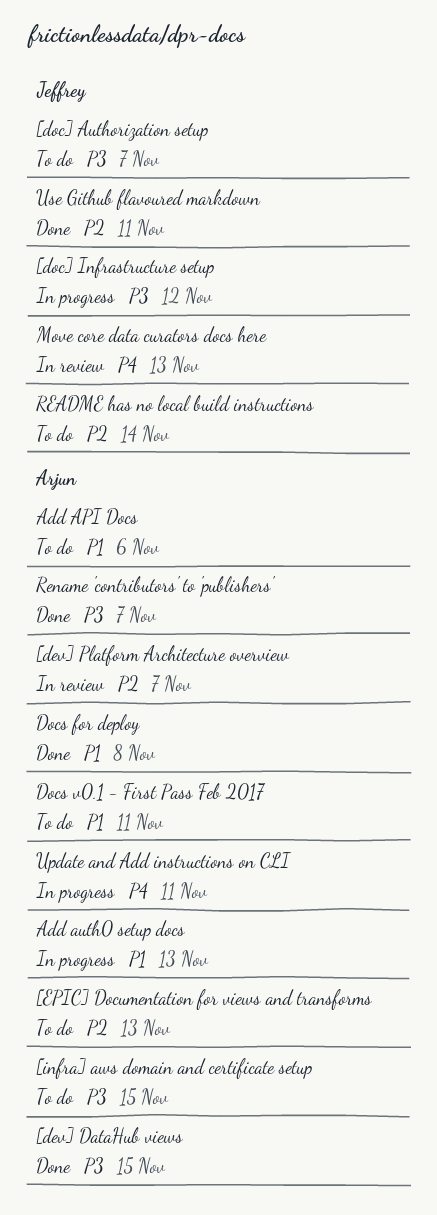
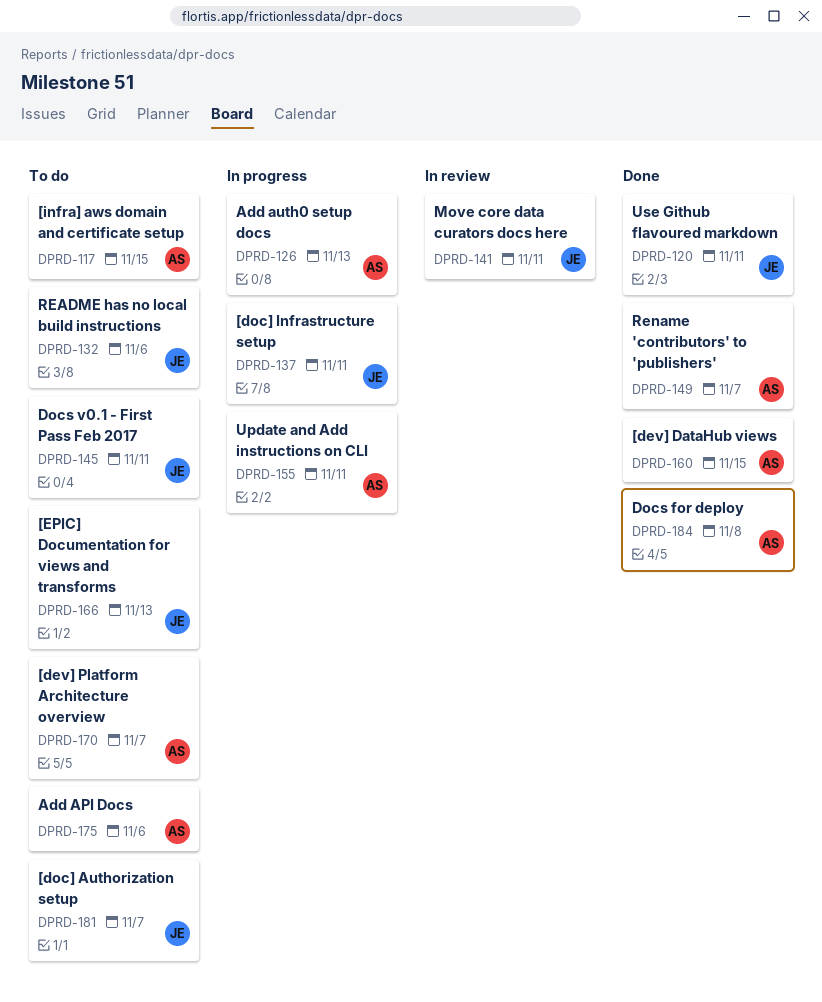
[dev] Platform Architecture overview, status: In review -> To do
[doc] Infrastructure setup, due: Nov 12 -> Nov 11
[EPIC] Documentation for views and transforms, owner: Arjun -> Jeffrey
Docs v0.1 - First Pass Feb 2017, owner: Arjun -> Jeffrey
Move core data curators docs here, due: Nov 13 -> Nov 11
README has no local build instructions, due: Nov 14 -> Nov 6

